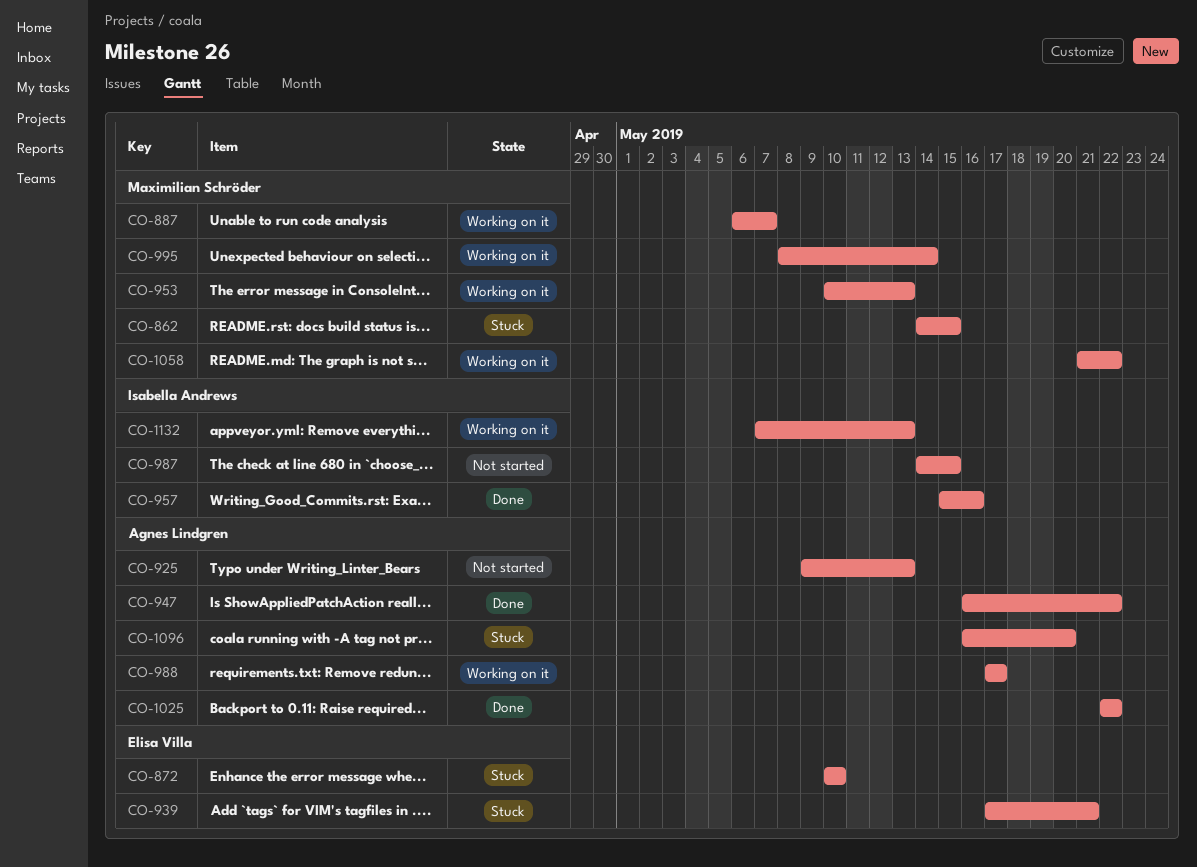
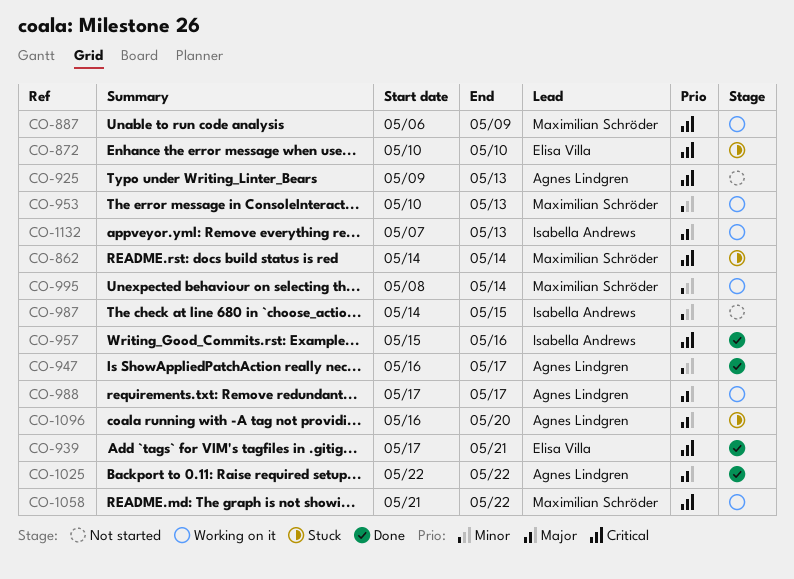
CO-862, due: May 15 -> May 14
CO-887, due: May 7 -> May 9
CO-939, status: Stuck -> Done
CO-947, due: May 22 -> May 17

